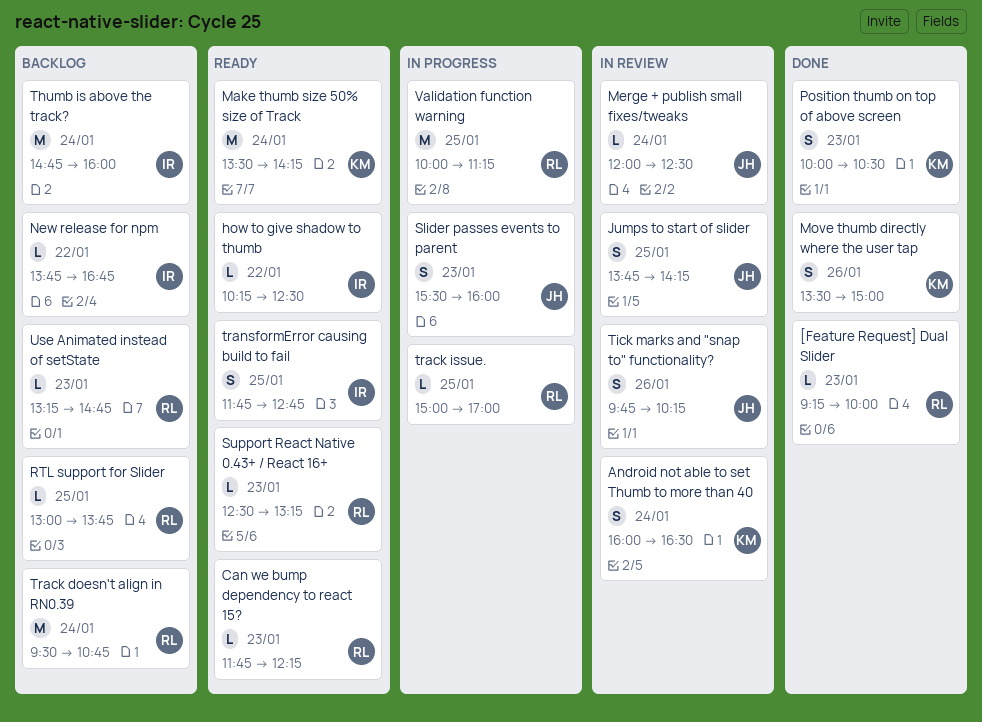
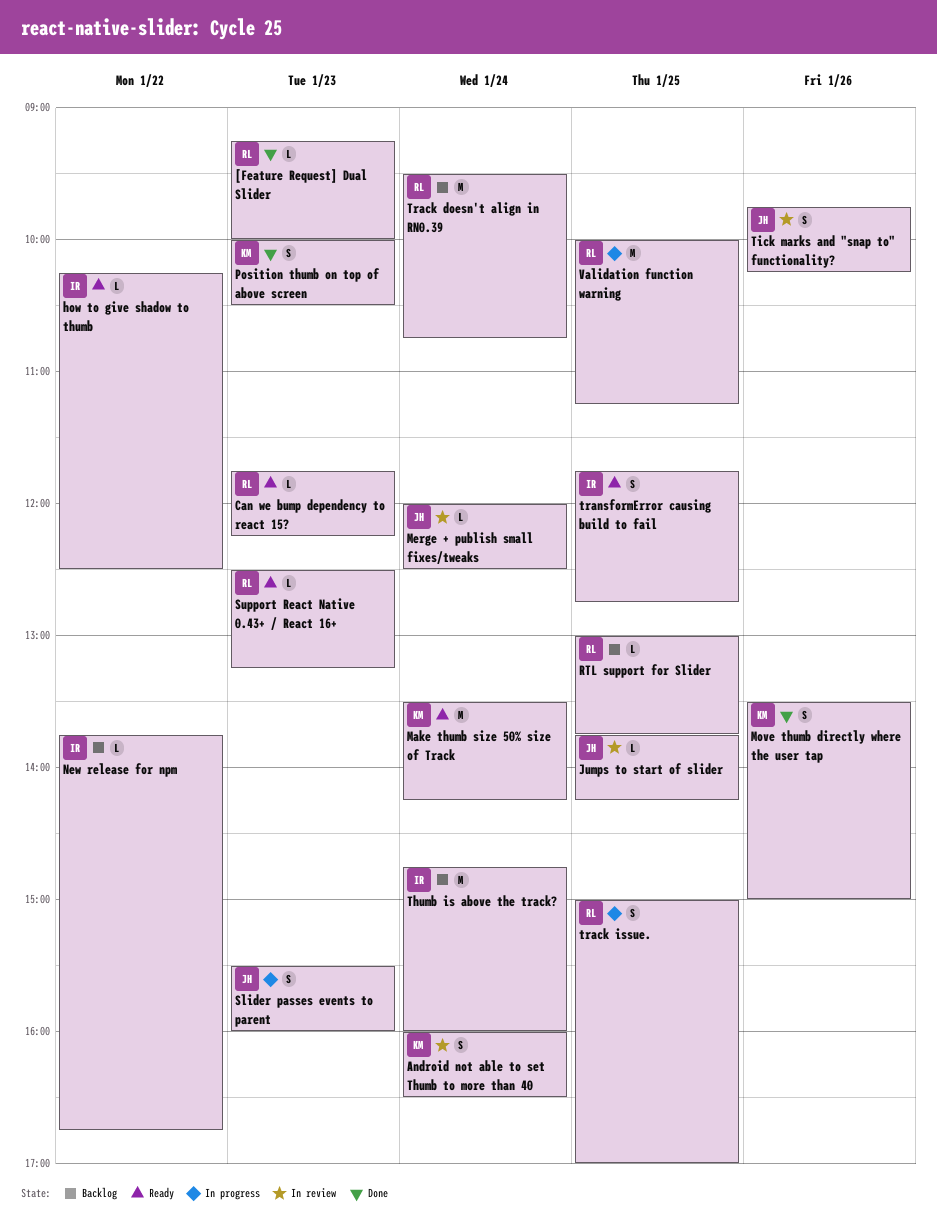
Jumps to start of slider, estimate: S -> L
track issue., estimate: L -> S
Use Animated instead of setState: present -> none

